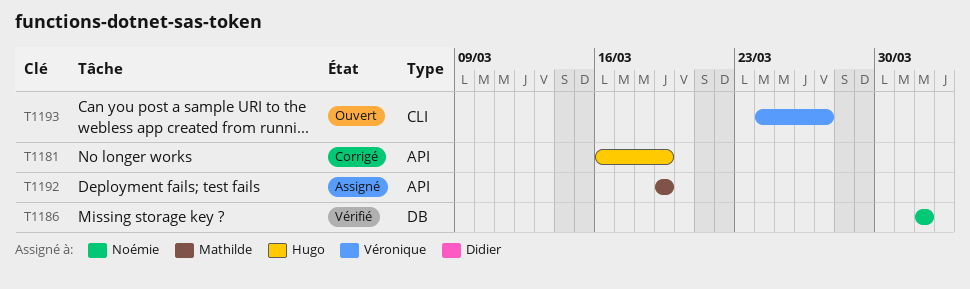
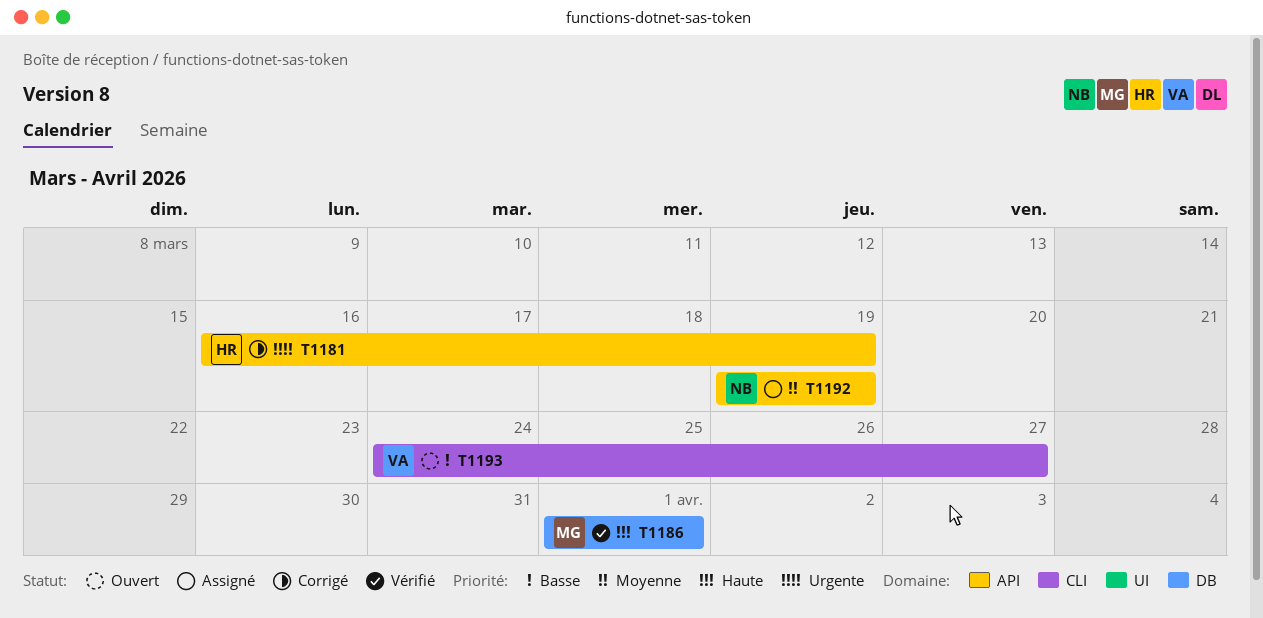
T1186, owner: Noémie -> Mathilde
T1192, owner: Mathilde -> Noémie

